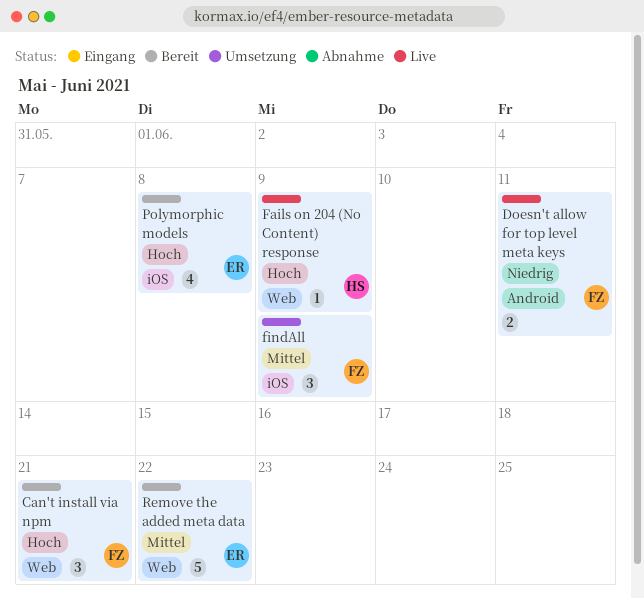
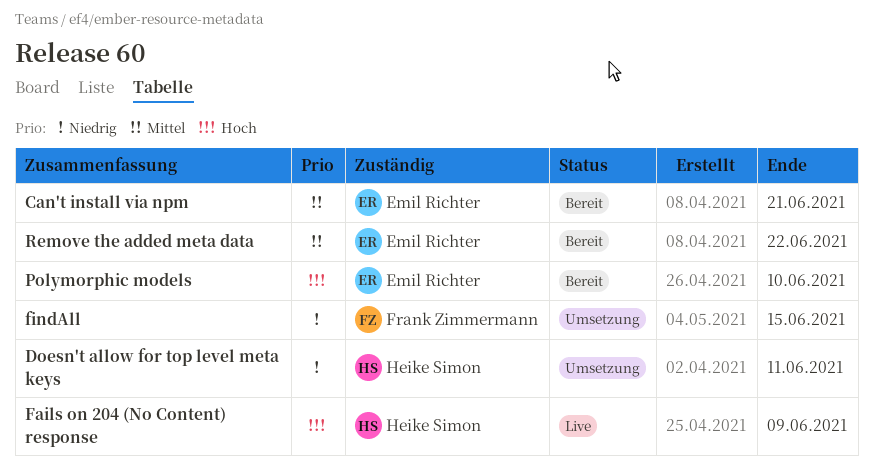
Can't install via npm, owner: Frank Zimmermann -> Emil Richter
Can't install via npm, priority: Hoch -> Mittel
Doesn't allow for top level meta keys, status: Live -> Umsetzung
Doesn't allow for top level meta keys, owner: Frank Zimmermann -> Heike Simon
findAll, priority: Mittel -> Niedrig
findAll, due: Jun 9 -> Jun 15
Polymorphic models, due: Jun 8 -> Jun 10

